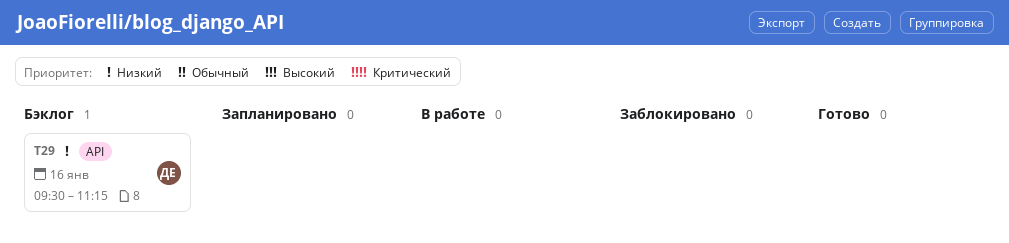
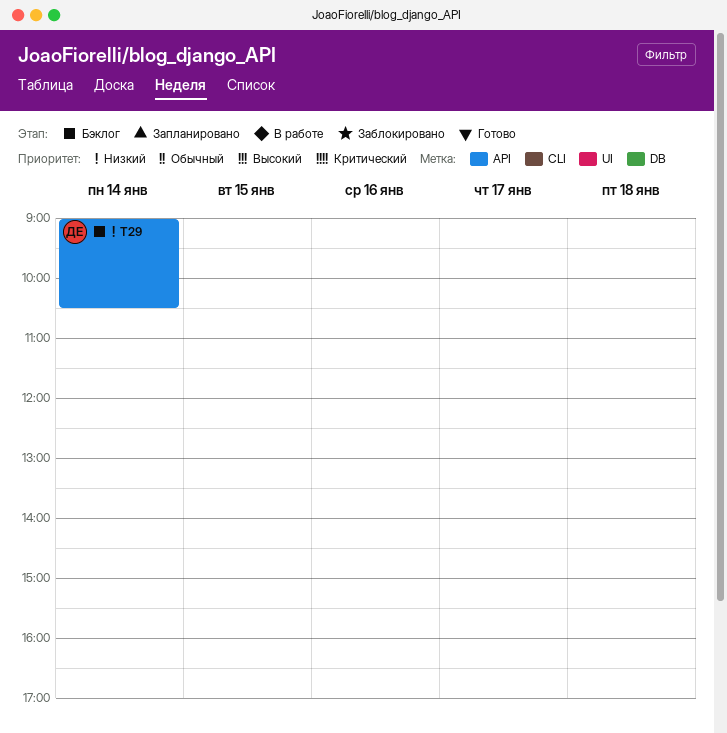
T29, day: Jan 16 -> Jan 14
T29, begins: 09:30 -> 09:00
T29, ends: 11:15 -> 10:30

